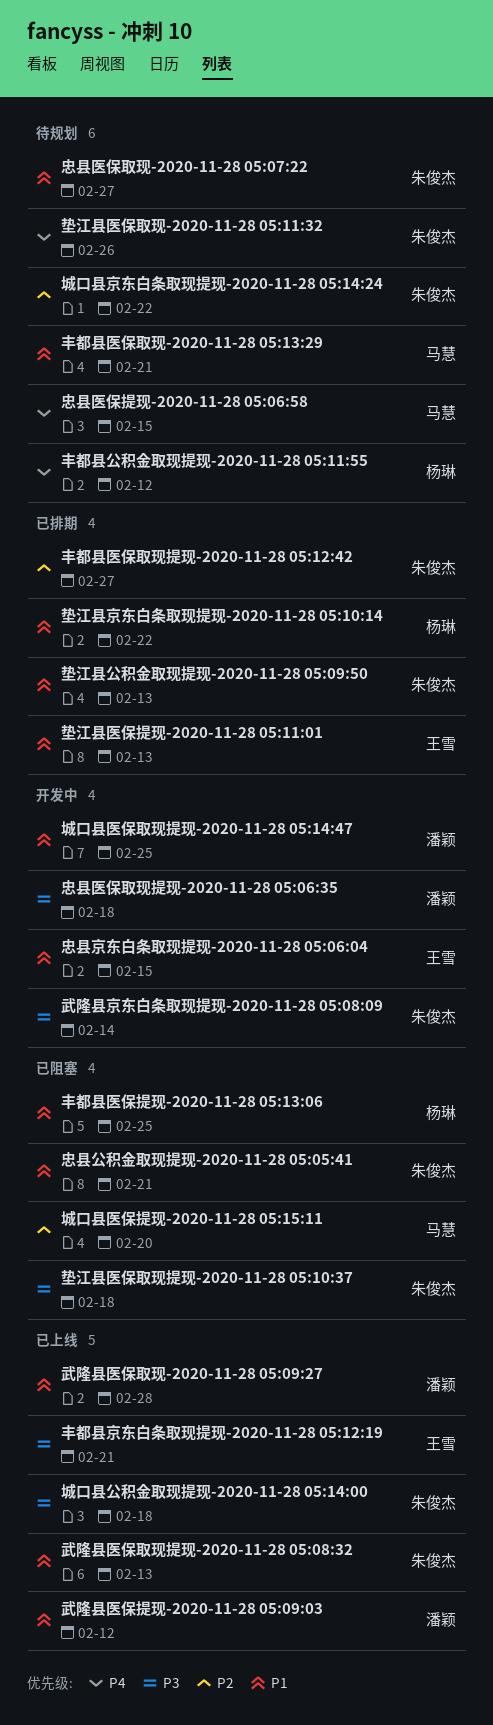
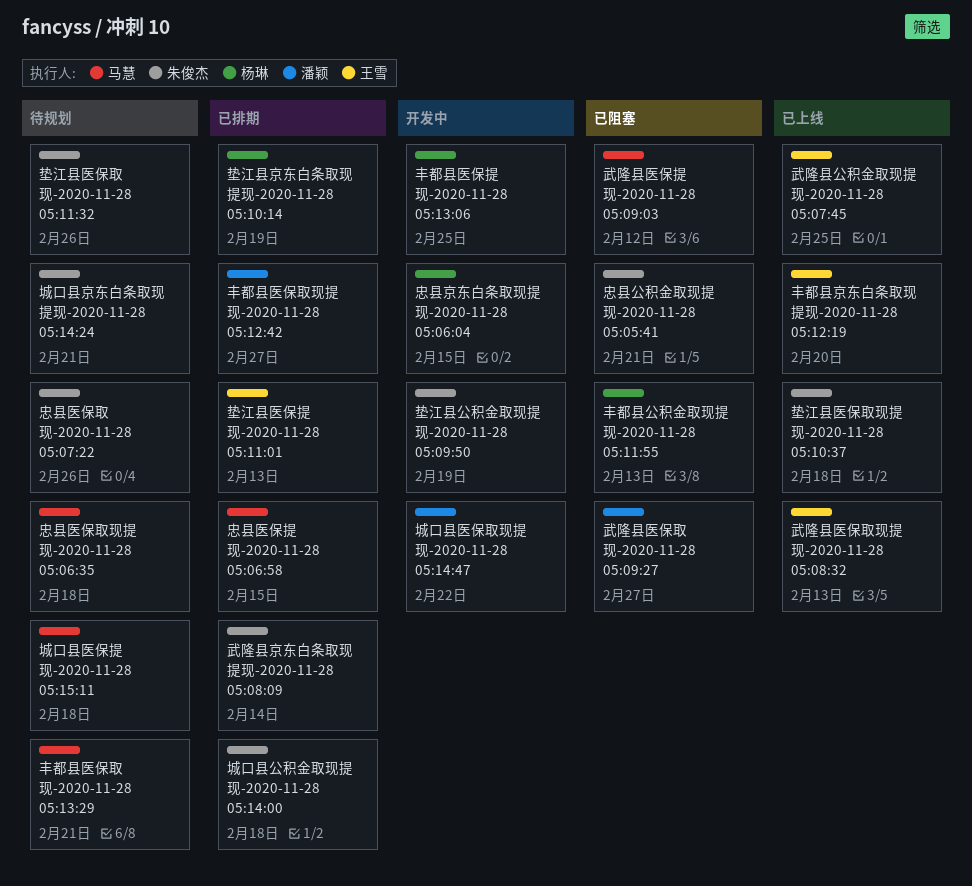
丰都县京东白条取现提现-2020-11-28 05:12:19, due: Feb 21 -> Feb 20
丰都县公积金取现提现-2020-11-28 05:11:55, status: 待规划 -> 已阻塞
丰都县公积金取现提现-2020-11-28 05:11:55, due: Feb 12 -> Feb 13
丰都县医保取现提现-2020-11-28 05:12:42, owner: 朱俊杰 -> 潘颖
丰都县医保提现-2020-11-28 05:13:06, status: 已阻塞 -> 开发中
垫江县京东白条取现提现-2020-11-28 05:10:14, due: Feb 22 -> Feb 19
垫江县公积金取现提现-2020-11-28 05:09:50, status: 已排期 -> 开发中
垫江县公积金取现提现-2020-11-28 05:09:50, due: Feb 13 -> Feb 19
垫江县医保取现提现-2020-11-28 05:10:37, status: 已阻塞 -> 已上线
城口县京东白条取现提现-2020-11-28 05:14:24, due: Feb 22 -> Feb 21
城口县公积金取现提现-2020-11-28 05:14:00, status: 已上线 -> 已排期
城口县医保取现提现-2020-11-28 05:14:47, due: Feb 25 -> Feb 22
城口县医保提现-2020-11-28 05:15:11, status: 已阻塞 -> 待规划
城口县医保提现-2020-11-28 05:15:11, due: Feb 20 -> Feb 18
忠县京东白条取现提现-2020-11-28 05:06:04, owner: 王雪 -> 杨琳
忠县医保取现-2020-11-28 05:07:22, due: Feb 27 -> Feb 26
忠县医保取现提现-2020-11-28 05:06:35, status: 开发中 -> 待规划
忠县医保取现提现-2020-11-28 05:06:35, owner: 潘颖 -> 马慧
忠县医保提现-2020-11-28 05:06:58, status: 待规划 -> 已排期
武隆县京东白条取现提现-2020-11-28 05:08:09, status: 开发中 -> 已排期
武隆县公积金取现提现-2020-11-28 05:07:45: none -> present
武隆县医保取现-2020-11-28 05:09:27, status: 已上线 -> 已阻塞
武隆县医保取现-2020-11-28 05:09:27, due: Feb 28 -> Feb 27
武隆县医保取现提现-2020-11-28 05:08:32, owner: 朱俊杰 -> 王雪
武隆县医保提现-2020-11-28 05:09:03, status: 已上线 -> 已阻塞
武隆县医保提现-2020-11-28 05:09:03, owner: 潘颖 -> 马慧

